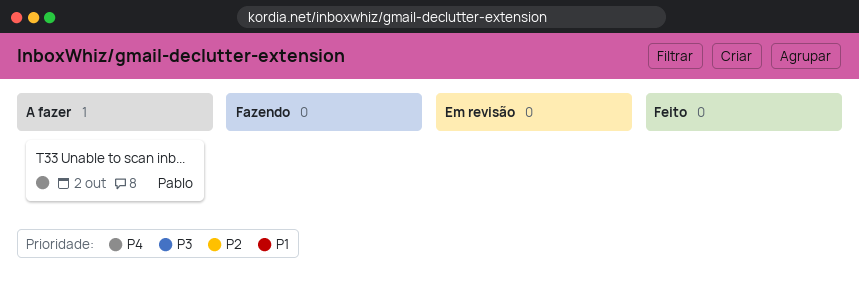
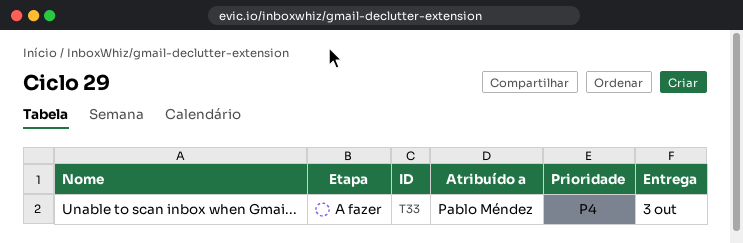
T33, due: Oct 2 -> Oct 3

